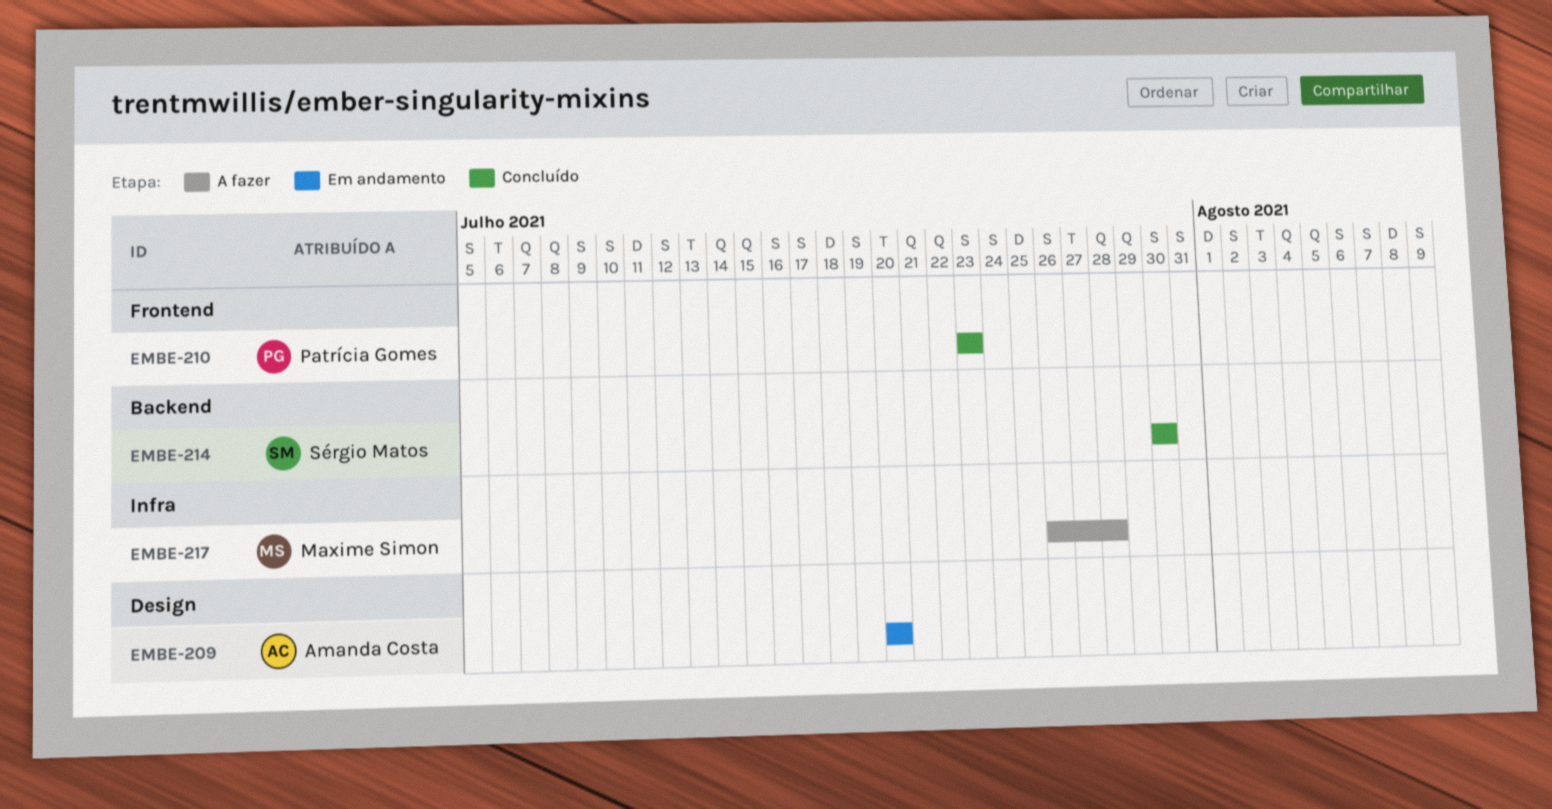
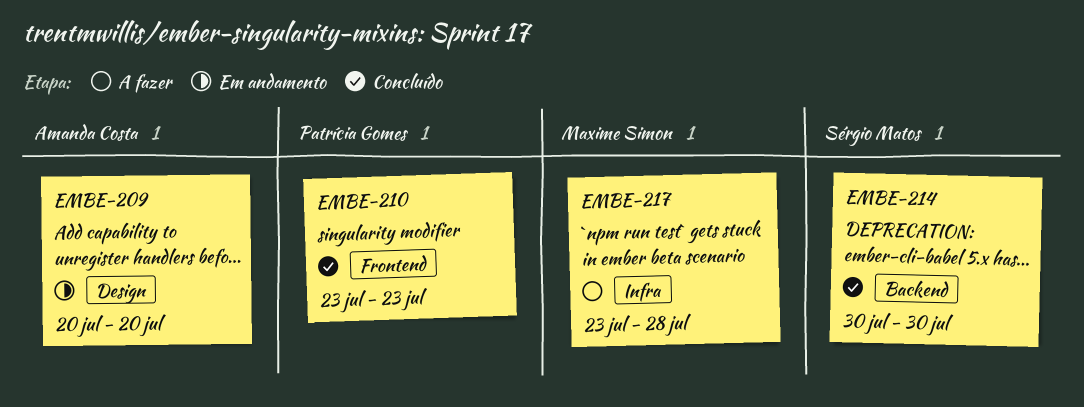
EMBE-217, start: Jul 26 -> Jul 23

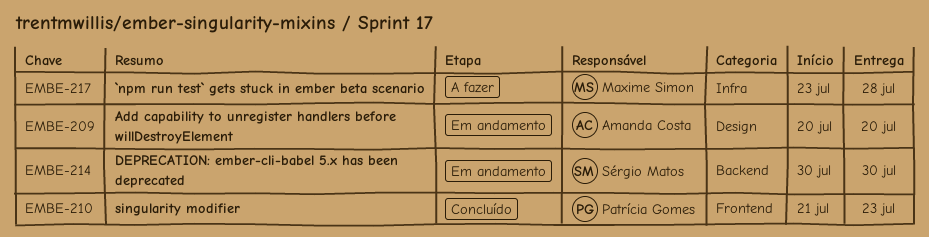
EMBE-210, start: Jul 23 -> Jul 21
EMBE-214, status: Concluído -> Em andamento

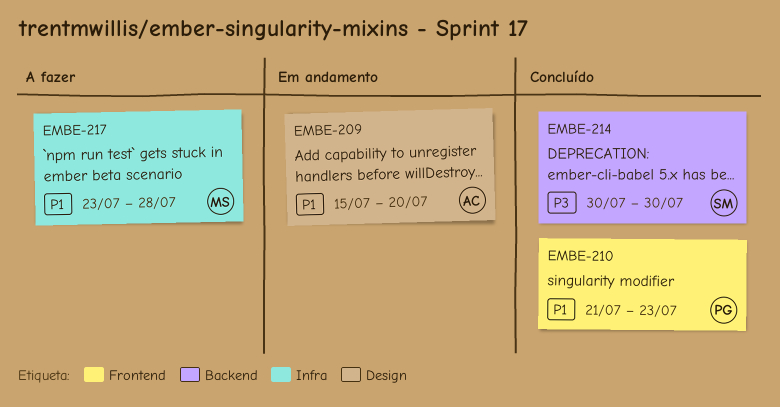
EMBE-209, start: Jul 20 -> Jul 15
EMBE-214, status: Em andamento -> Concluído

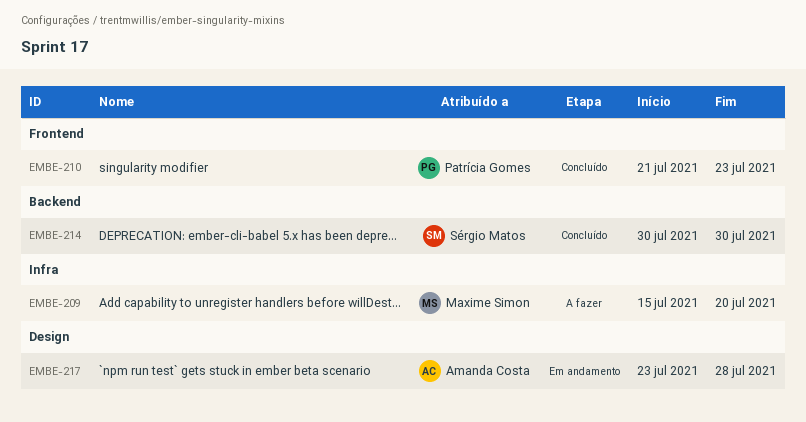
EMBE-209, status: Em andamento -> A fazer
EMBE-209, owner: Amanda Costa -> Maxime Simon
EMBE-209, label: Design -> Infra
EMBE-217, status: A fazer -> Em andamento
EMBE-217, owner: Maxime Simon -> Amanda Costa
EMBE-217, label: Infra -> Design

